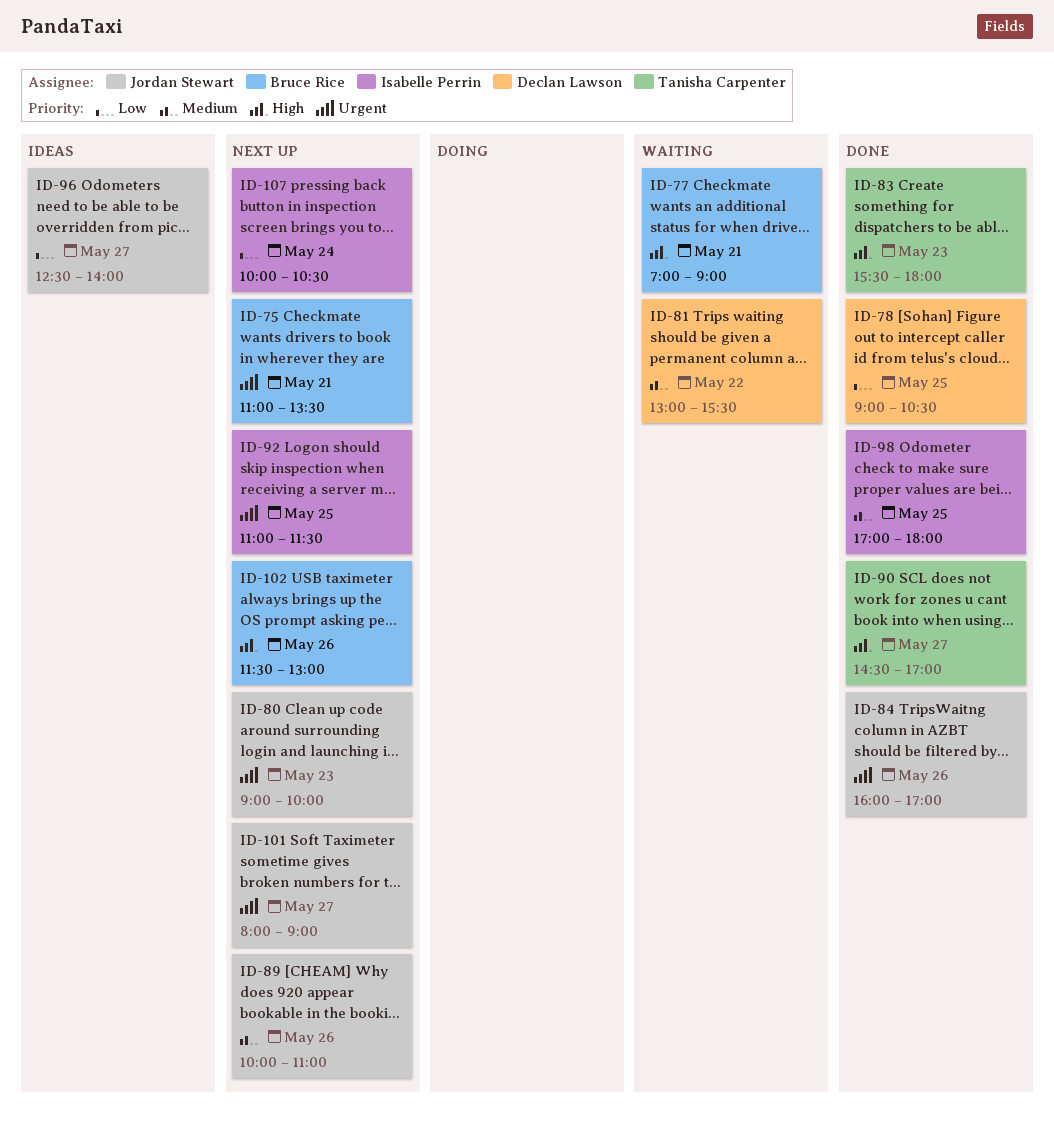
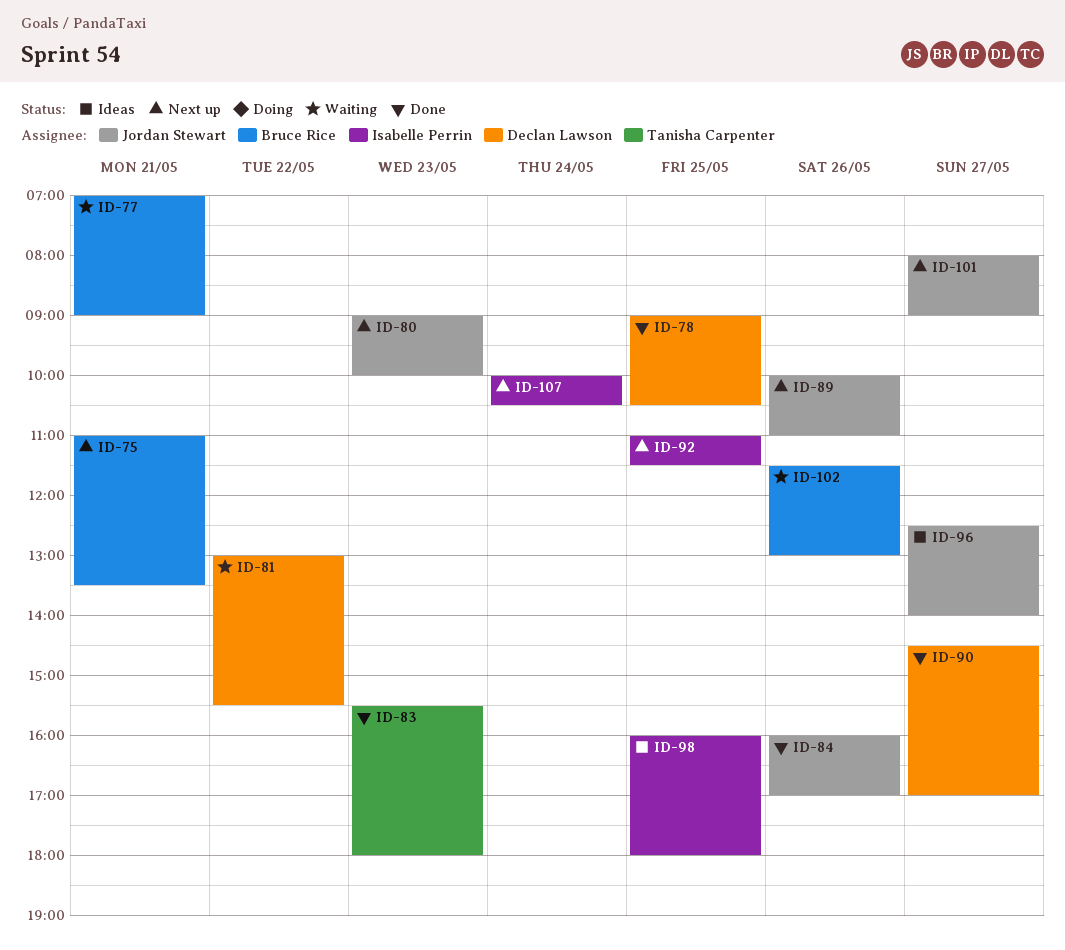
ID-90, owner: Tanisha Carpenter -> Declan Lawson
ID-98, status: Done -> Ideas
ID-98, begins: 17:00 -> 16:00
ID-102, status: Next up -> Waiting

